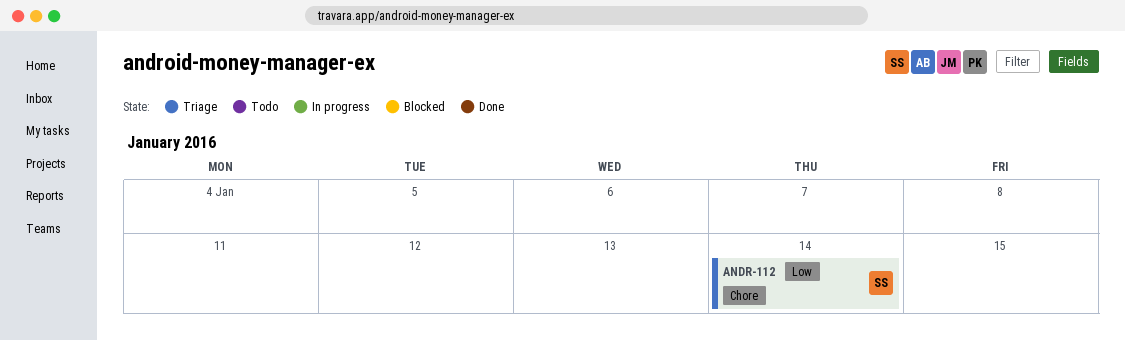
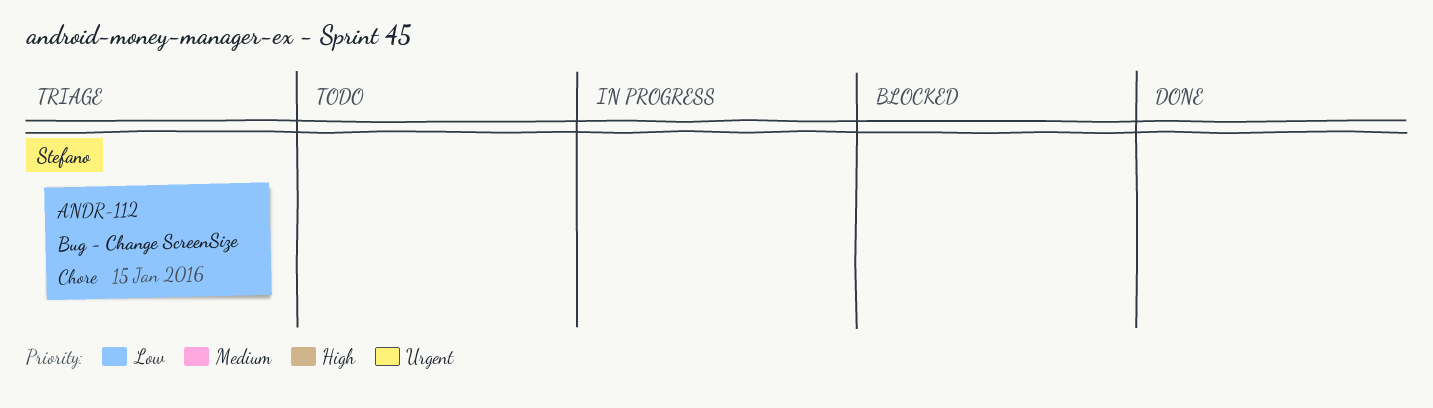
ANDR-112, due: Jan 14 -> Jan 15

